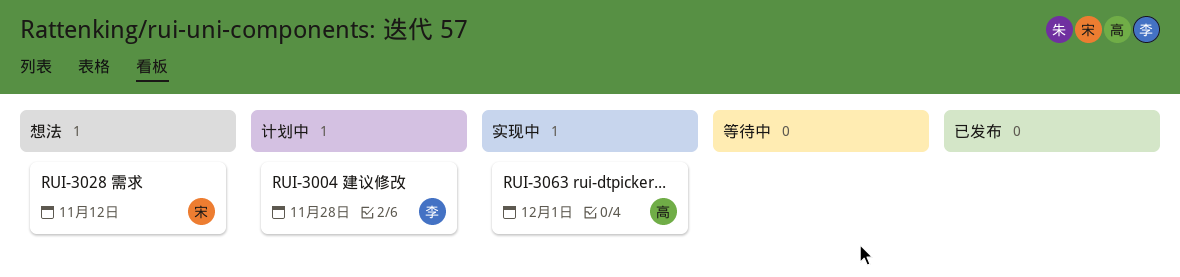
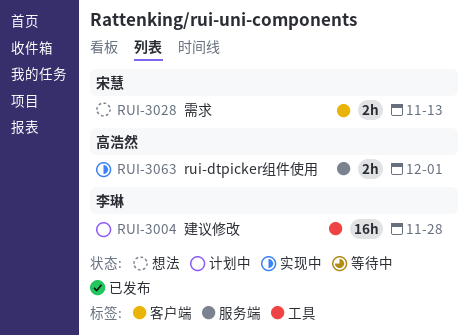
RUI-3028, due: Nov 12 -> Nov 13

